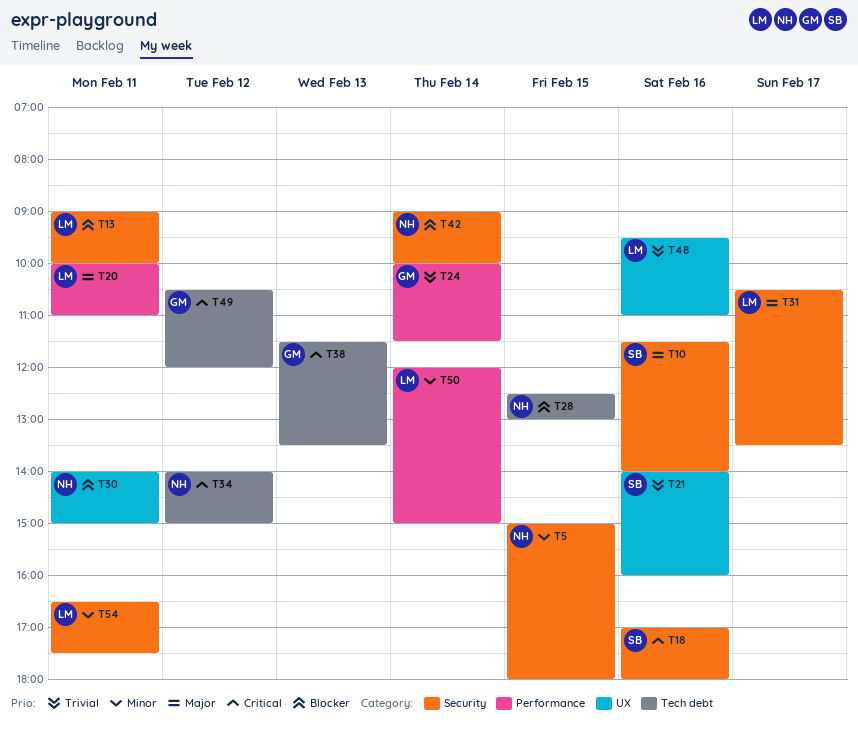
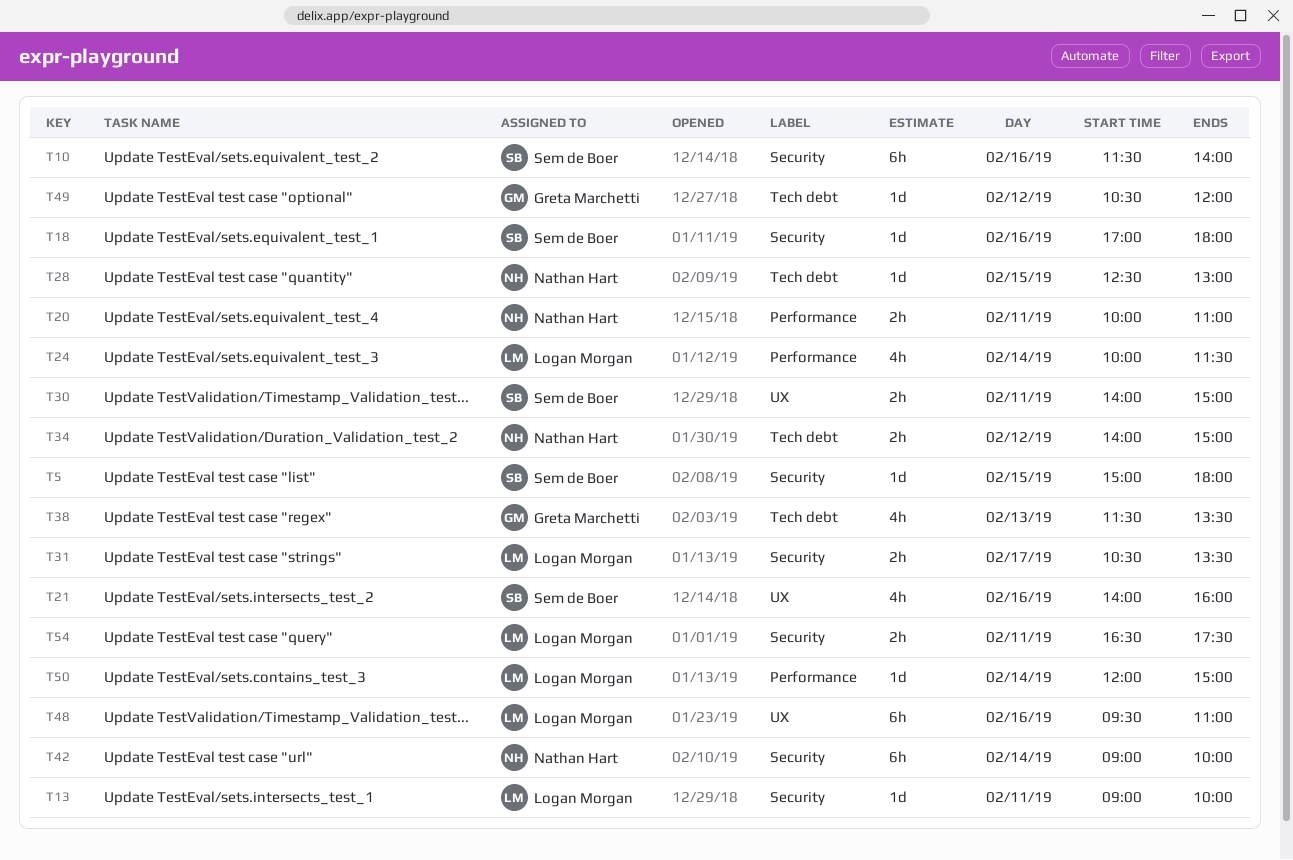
T5, owner: Nathan Hart -> Sem de Boer
T20, owner: Logan Morgan -> Nathan Hart
T24, owner: Greta Marchetti -> Logan Morgan
T30, owner: Nathan Hart -> Sem de Boer

